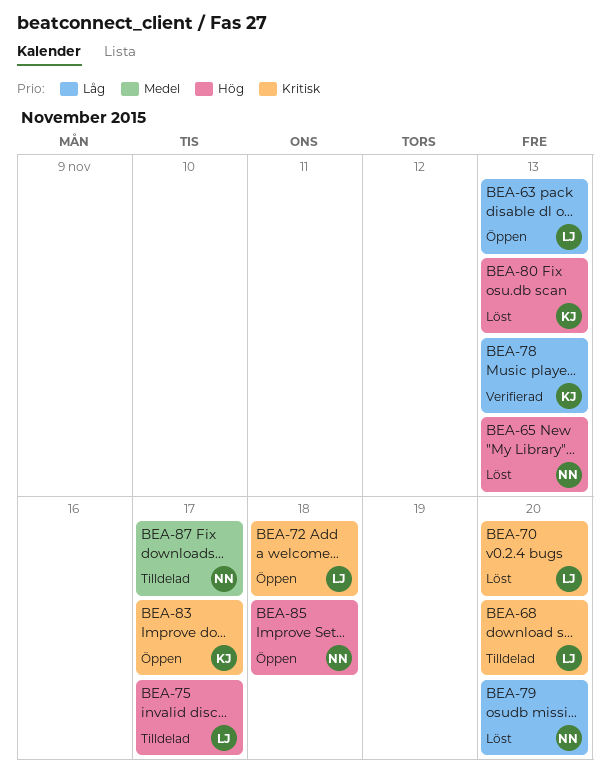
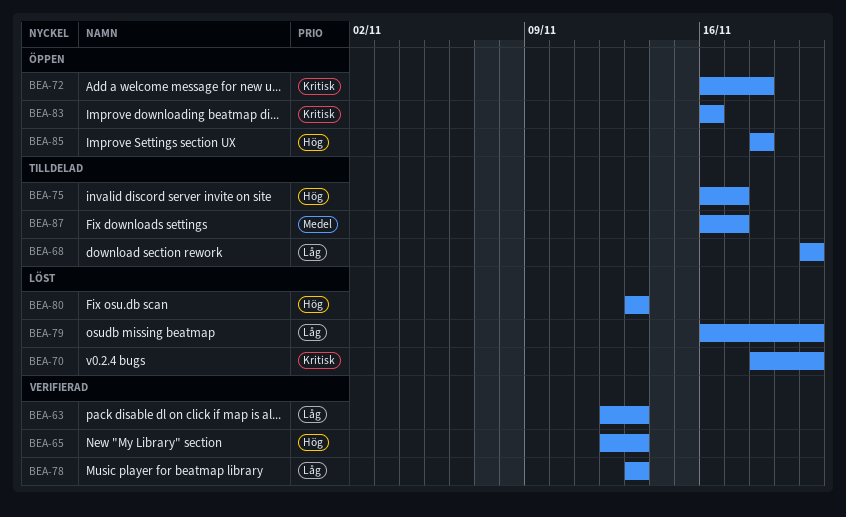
BEA-63, status: Öppen -> Verifierad
BEA-65, status: Löst -> Verifierad
BEA-68, priority: Kritisk -> Låg
BEA-83, due: Nov 17 -> Nov 16

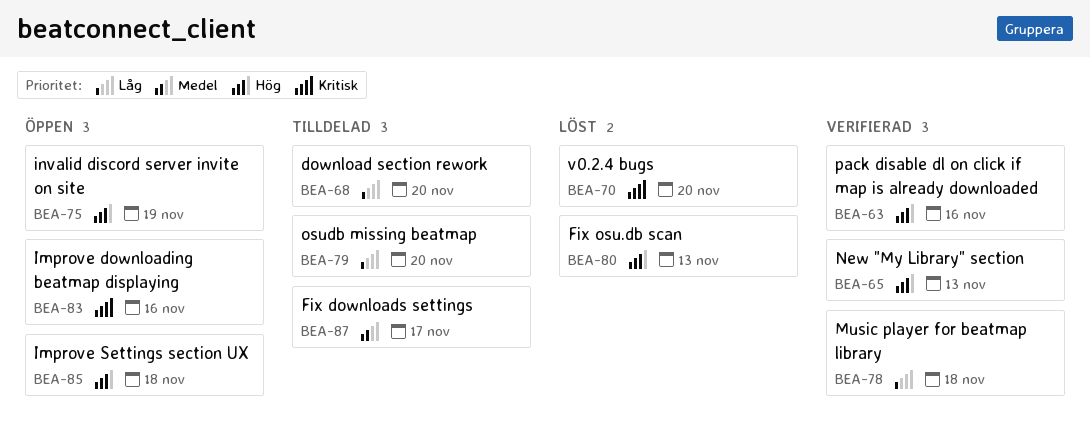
BEA-63, priority: Låg -> Hög
BEA-63, due: Nov 13 -> Nov 16
BEA-72: present -> none
BEA-75, status: Tilldelad -> Öppen
BEA-75, due: Nov 17 -> Nov 19
BEA-78, due: Nov 13 -> Nov 18
BEA-79, status: Löst -> Tilldelad

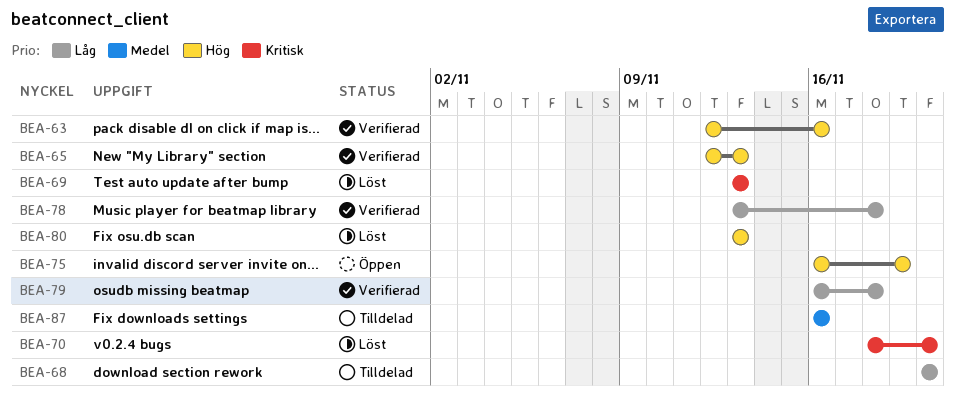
BEA-69: none -> present
BEA-79, status: Tilldelad -> Verifierad
BEA-79, due: Nov 20 -> Nov 18
BEA-83: present -> none
BEA-85: present -> none
BEA-87, due: Nov 17 -> Nov 16

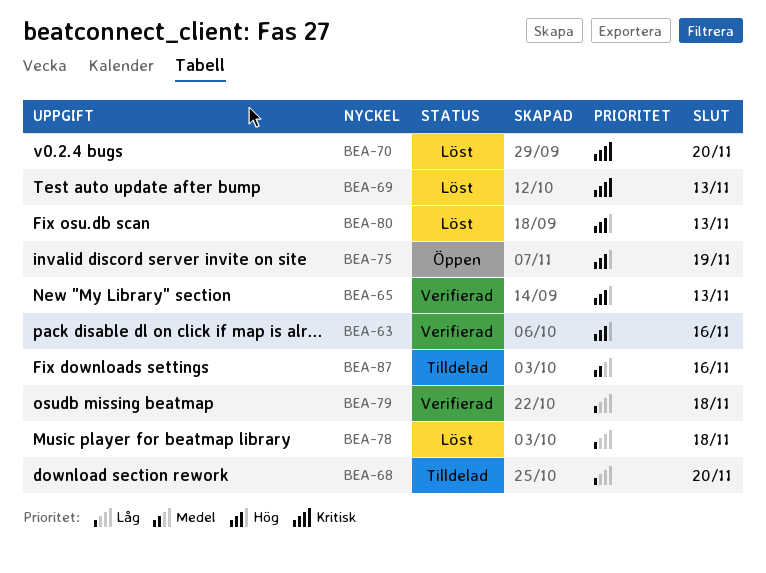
BEA-78, status: Verifierad -> Löst

